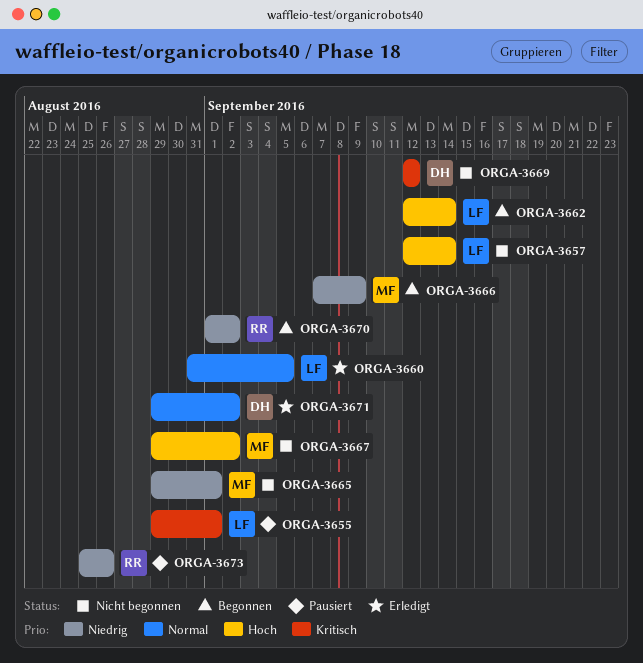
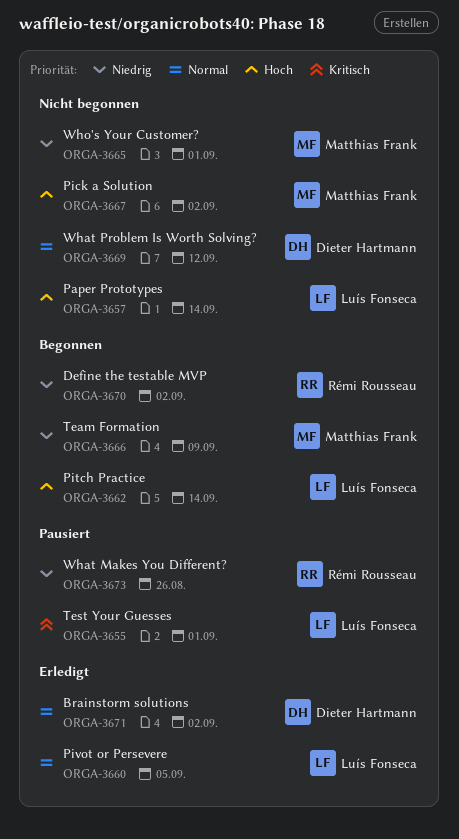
ORGA-3669, priority: Kritisch -> Normal

